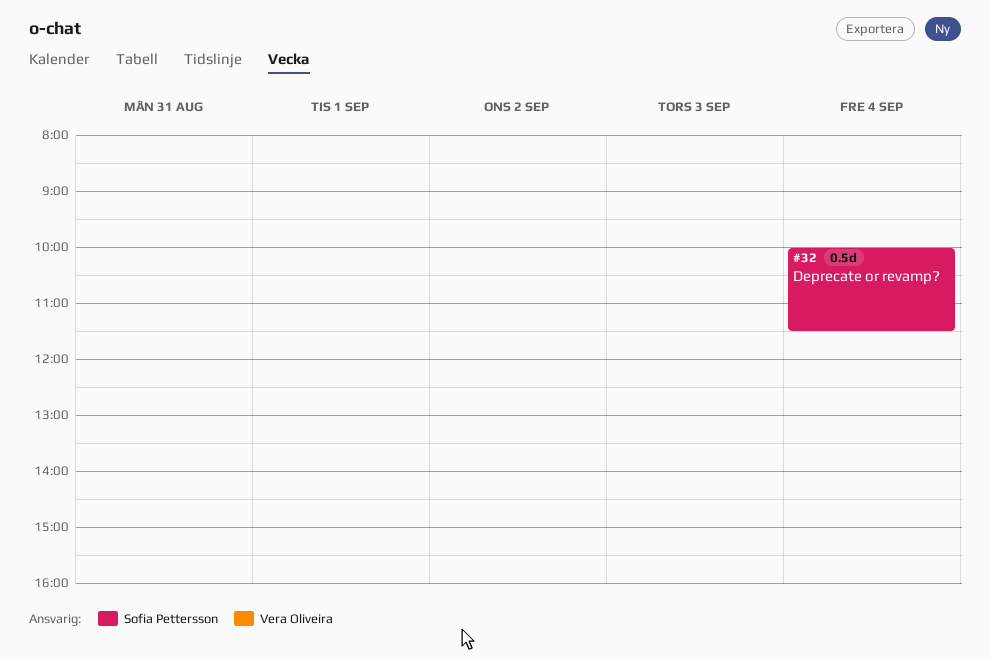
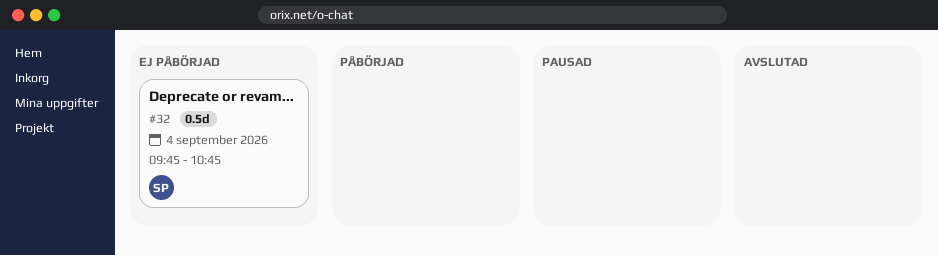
#32, begins: 10:00 -> 09:45
#32, ends: 11:30 -> 10:45

